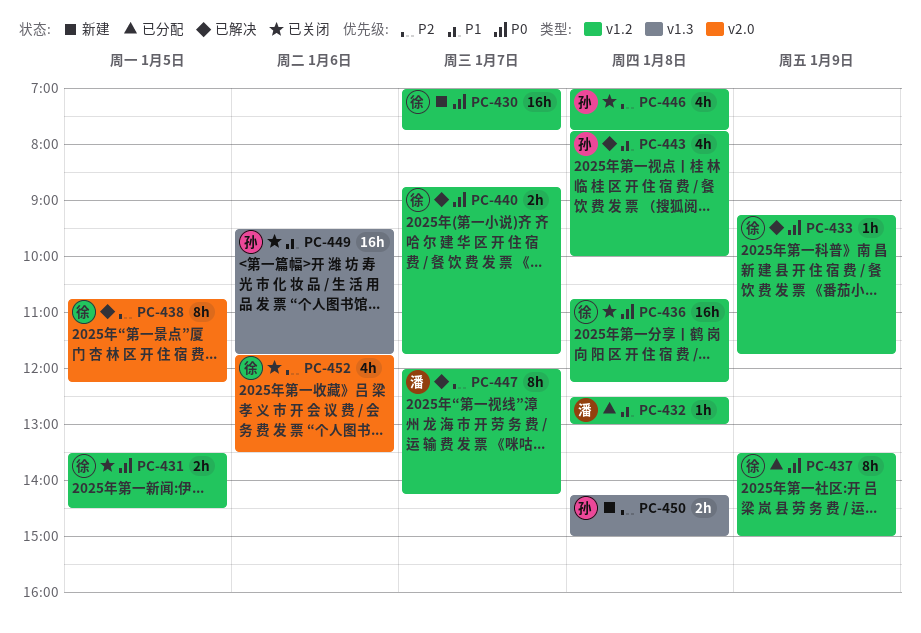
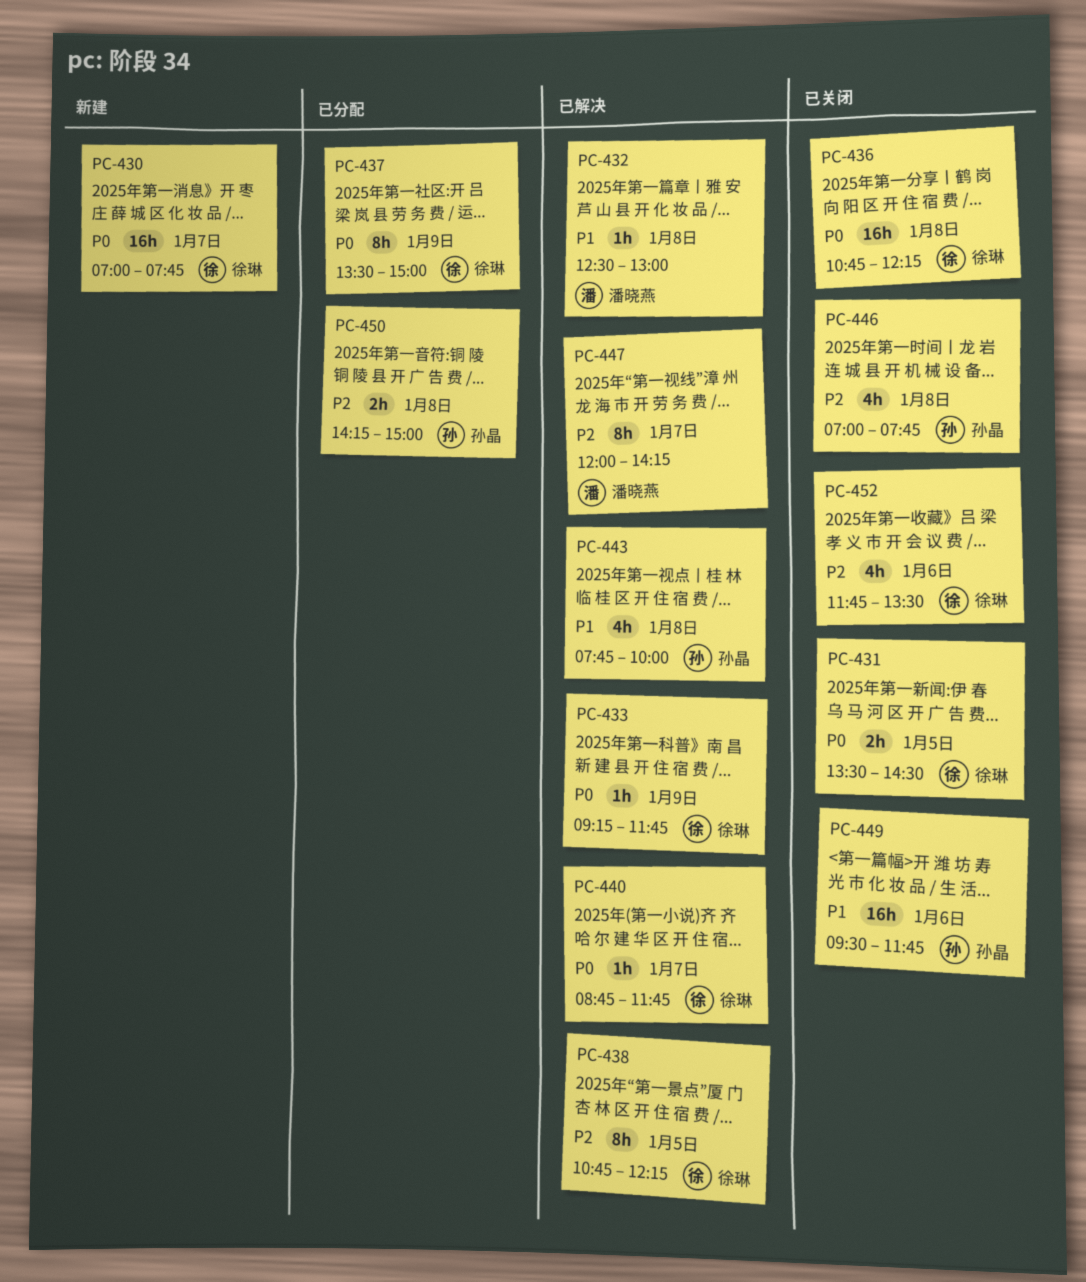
PC-432, status: 已分配 -> 已解决
PC-440, estimate: 2h -> 1h
PC-450, status: 新建 -> 已分配

